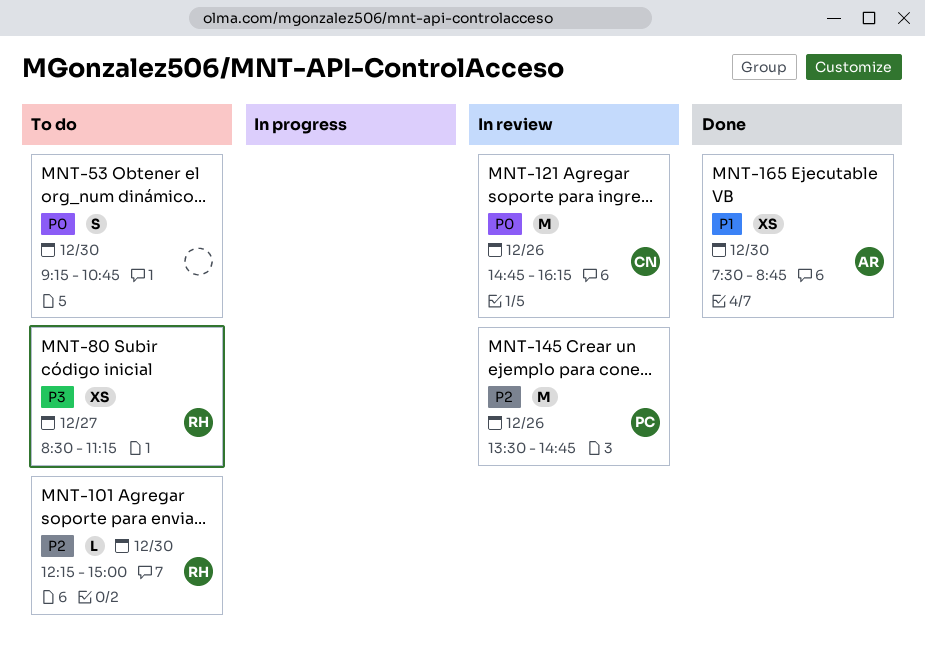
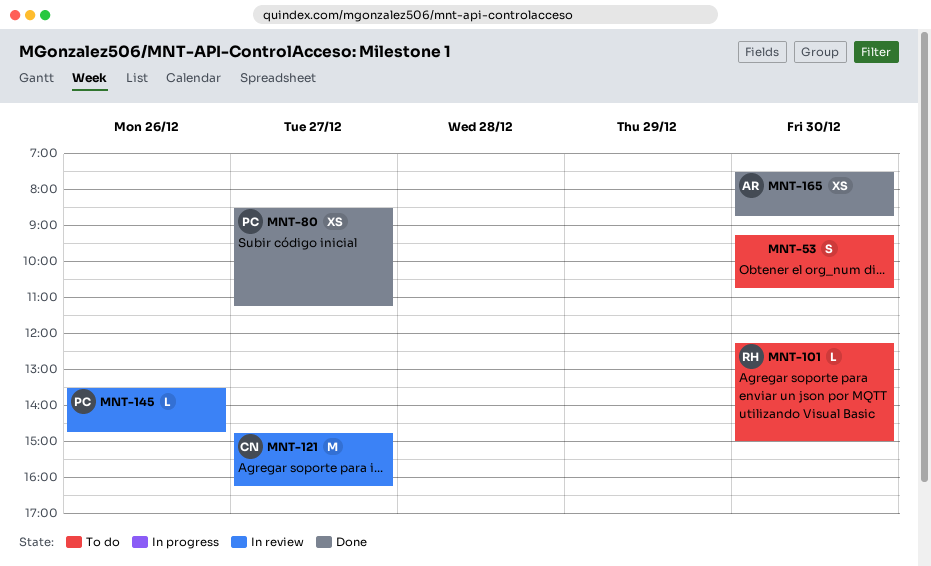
MNT-80, status: To do -> Done
MNT-80, owner: RH -> PC
MNT-121, day: Dec 26 -> Dec 27
MNT-145, estimate: M -> L

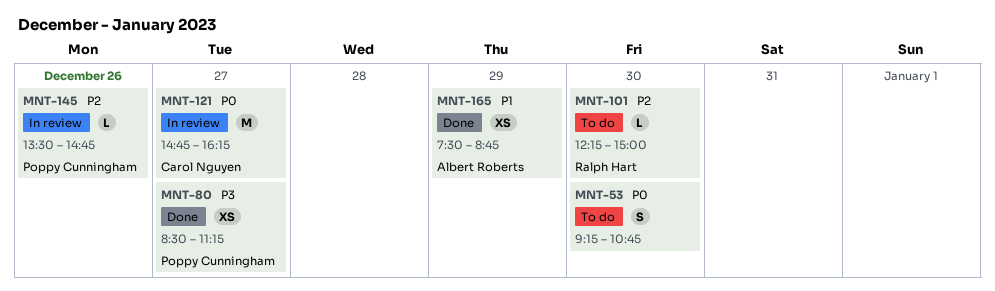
MNT-165, day: Dec 30 -> Dec 29

